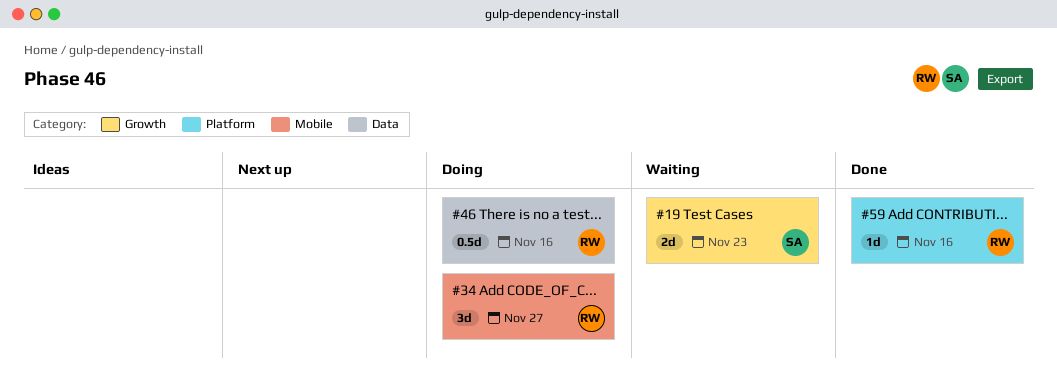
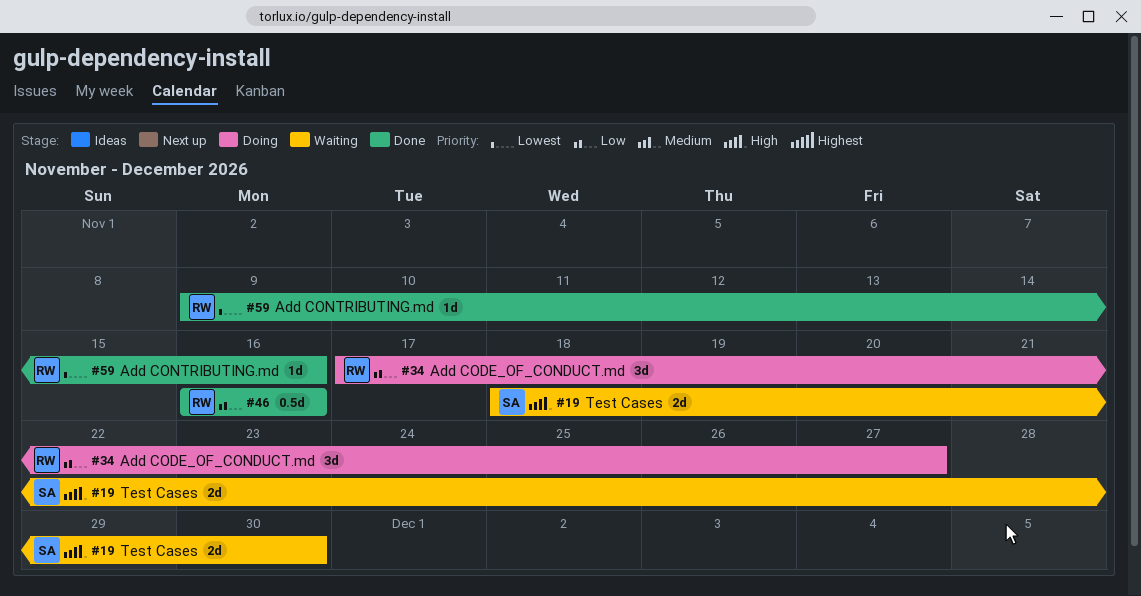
#19, due: Nov 23 -> Nov 30
#46, status: Doing -> Done

